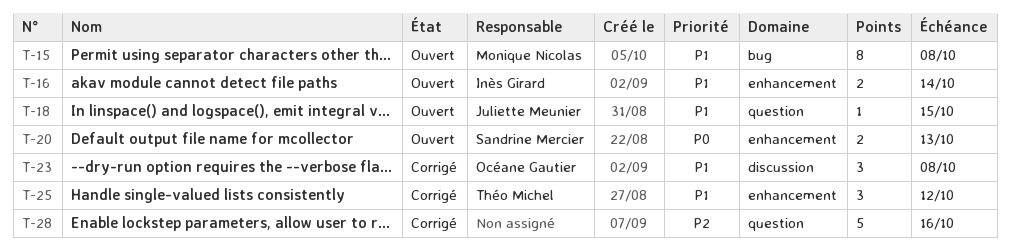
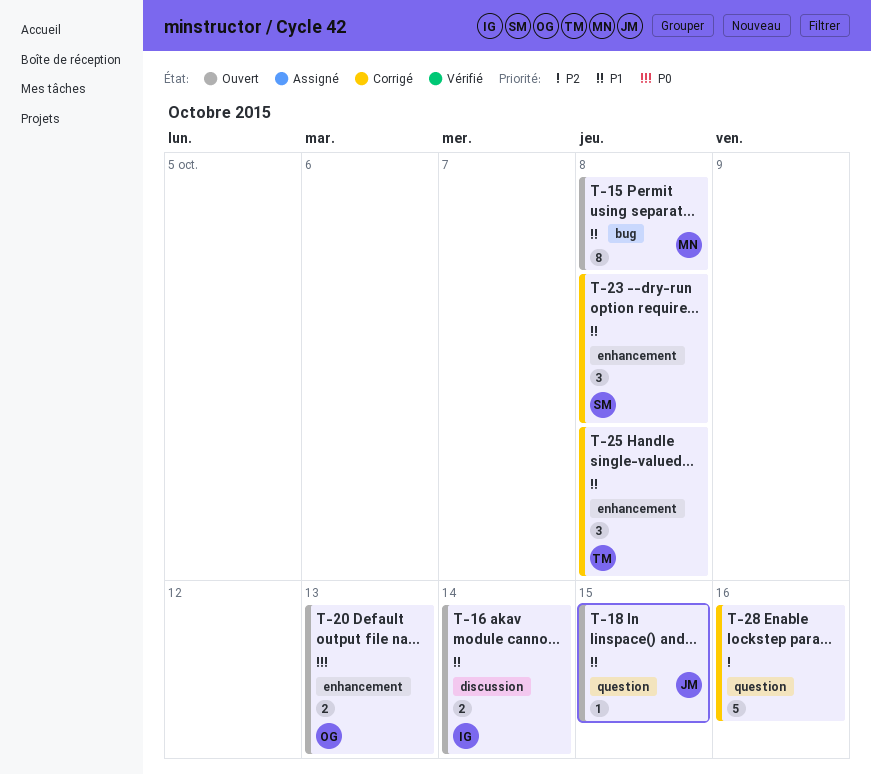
T-16, label: enhancement -> discussion
T-20, owner: Sandrine Mercier -> Océane Gautier
T-23, owner: Océane Gautier -> Sandrine Mercier
T-23, label: discussion -> enhancement
T-25, due: Oct 12 -> Oct 8

